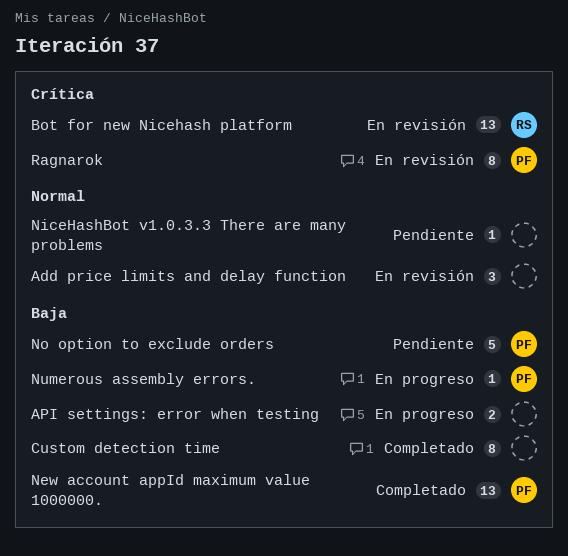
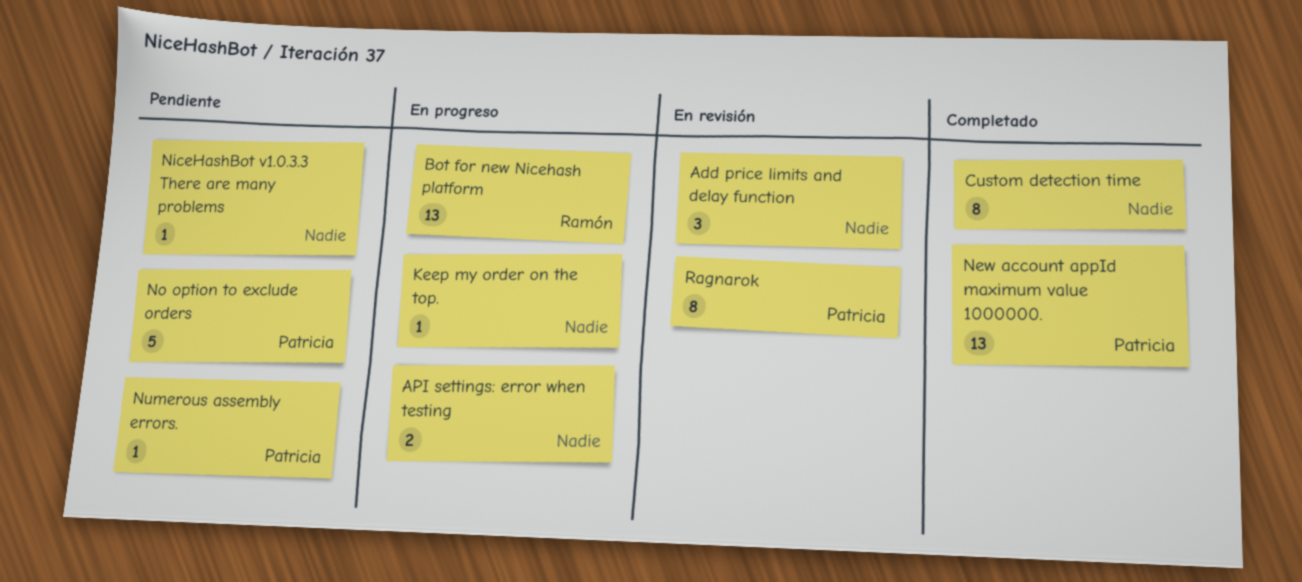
Bot for new Nicehash platform, status: En revisión -> En progreso
Keep my order on the top.: none -> present
Numerous assembly errors., status: En progreso -> Pendiente

